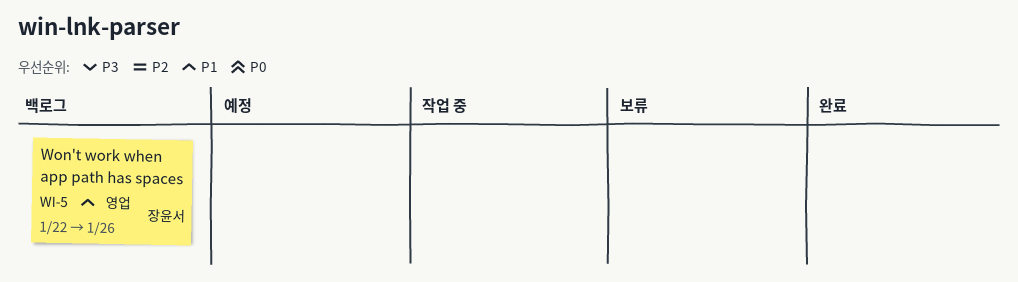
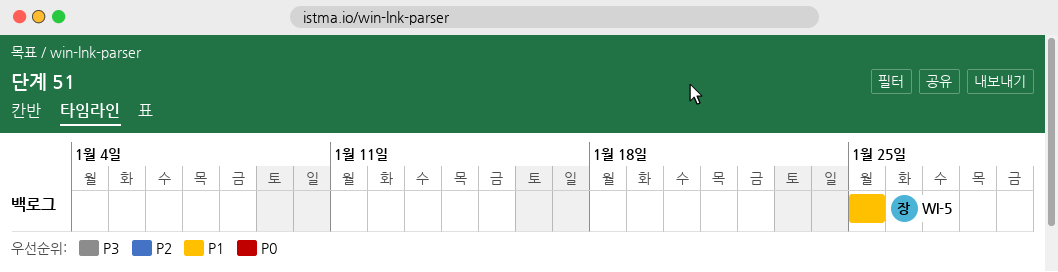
WI-5, start: Jan 22 -> Jan 25
WI-5, due: Jan 26 -> Jan 25

